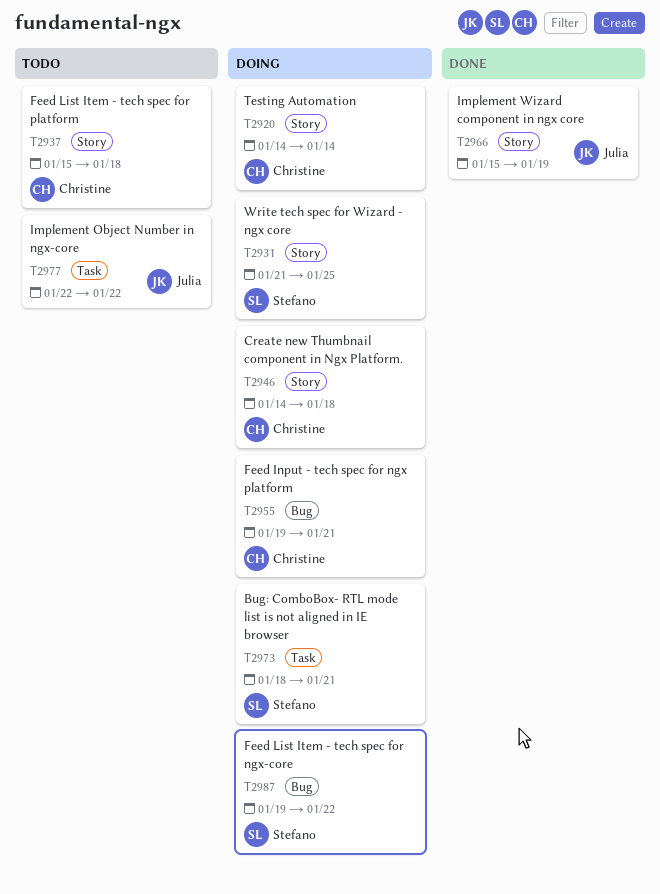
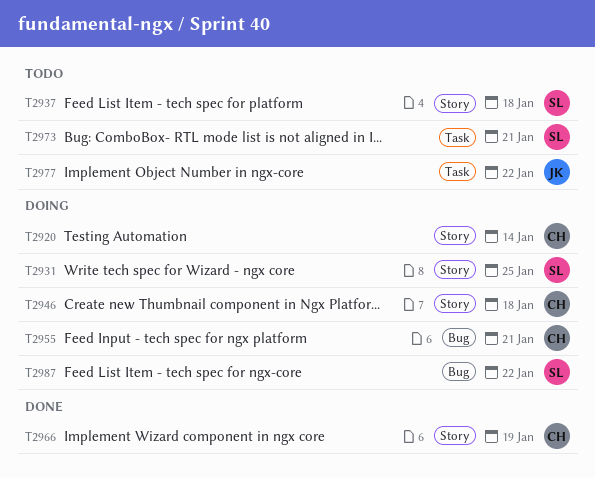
T2937, owner: Christine -> Stefano
T2966, owner: Julia -> Christine
T2973, status: Doing -> Todo

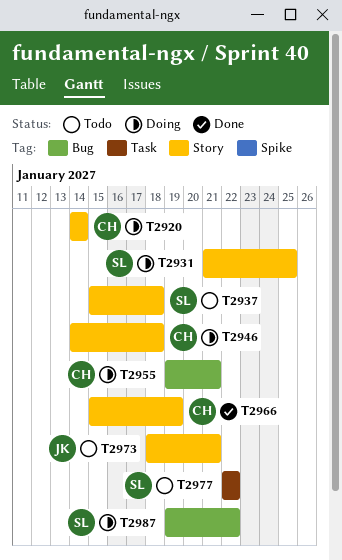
T2973, owner: SL -> JK
T2973, label: Task -> Story
T2977, owner: JK -> SL

